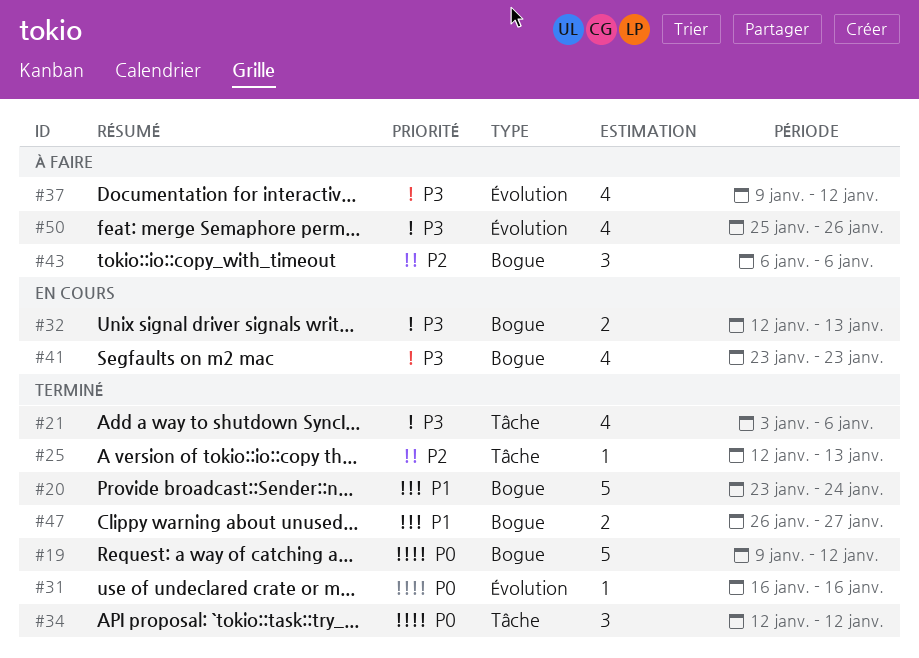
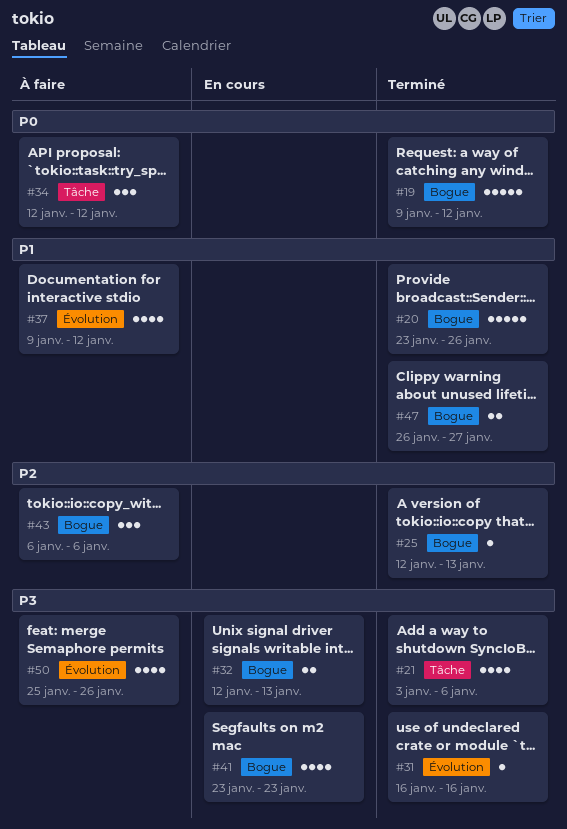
#20, due: Jan 24 -> Jan 26
#25, label: Tâche -> Bogue
#31, priority: P0 -> P3
#34, status: Terminé -> À faire
#37, priority: P3 -> P1

